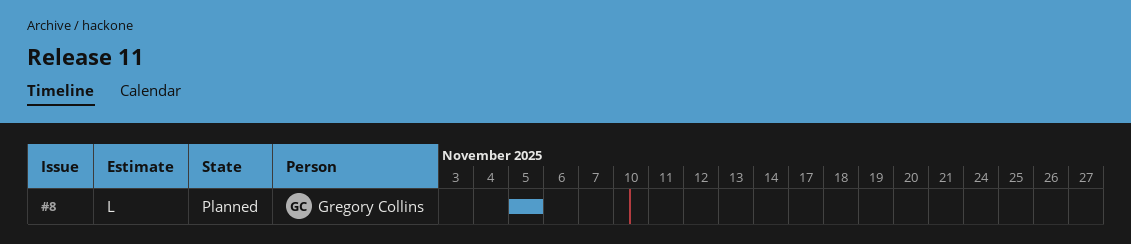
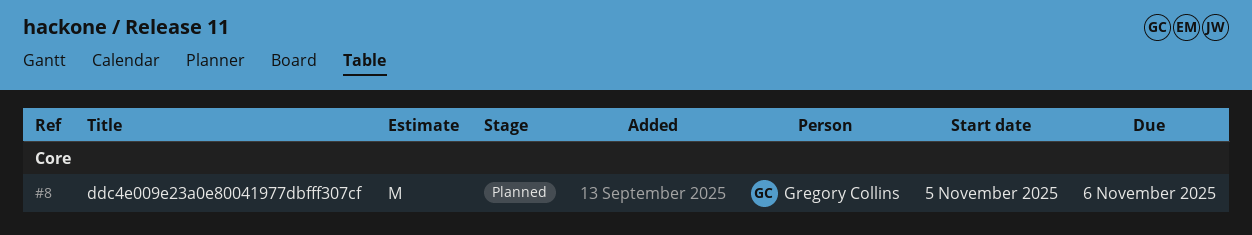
#8, estimate: L -> M
#8, due: Nov 5 -> Nov 6

